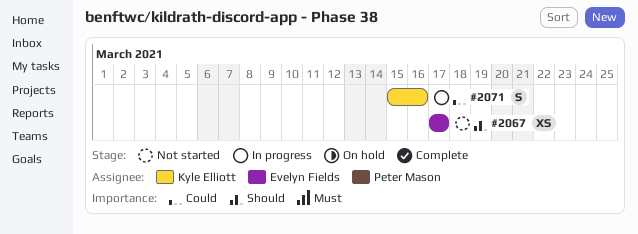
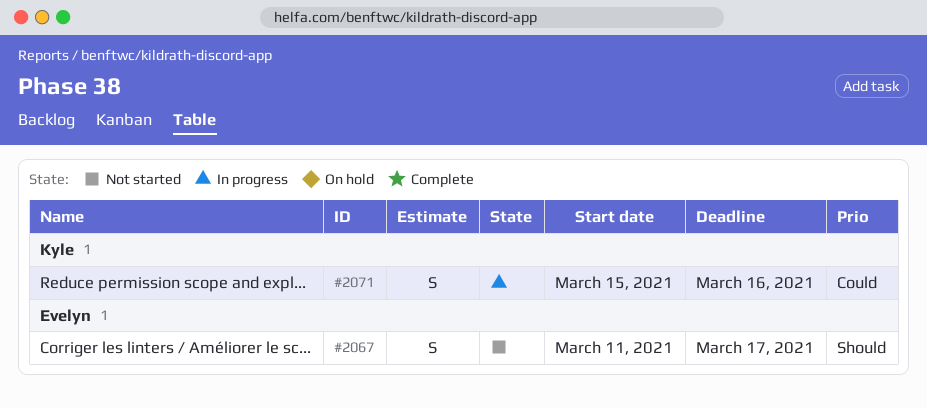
#2067, estimate: XS -> S
#2067, start: Mar 17 -> Mar 11

